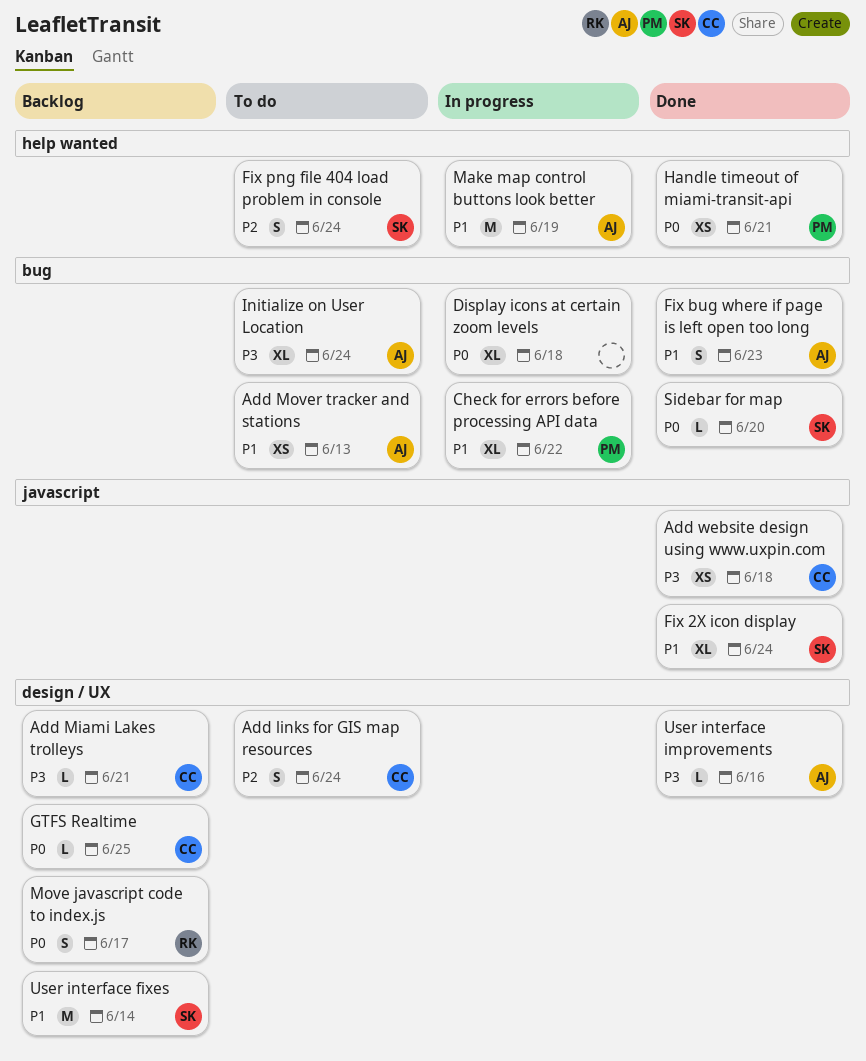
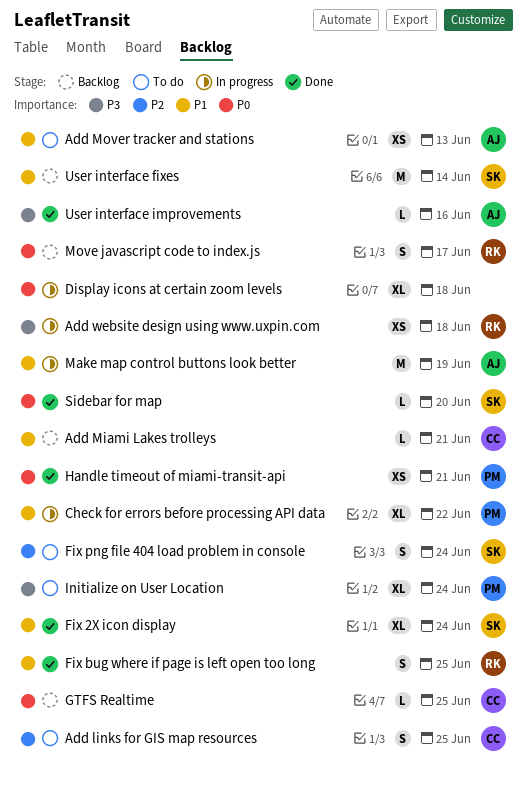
Add links for GIS map resources, due: Jun 24 -> Jun 25
Add Miami Lakes trolleys, priority: P3 -> P1
Add website design using www.uxpin.com, status: Done -> In progress
Add website design using www.uxpin.com, owner: CC -> RK
Fix bug where if page is left open too long, owner: AJ -> RK
Fix bug where if page is left open too long, due: Jun 23 -> Jun 25
Initialize on User Location, owner: AJ -> PM

